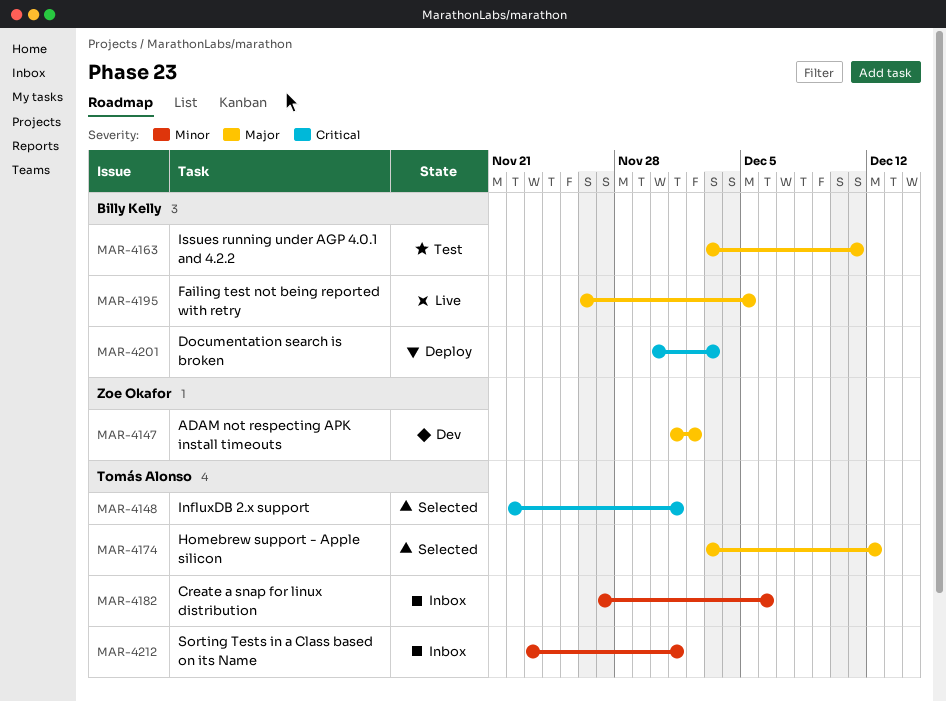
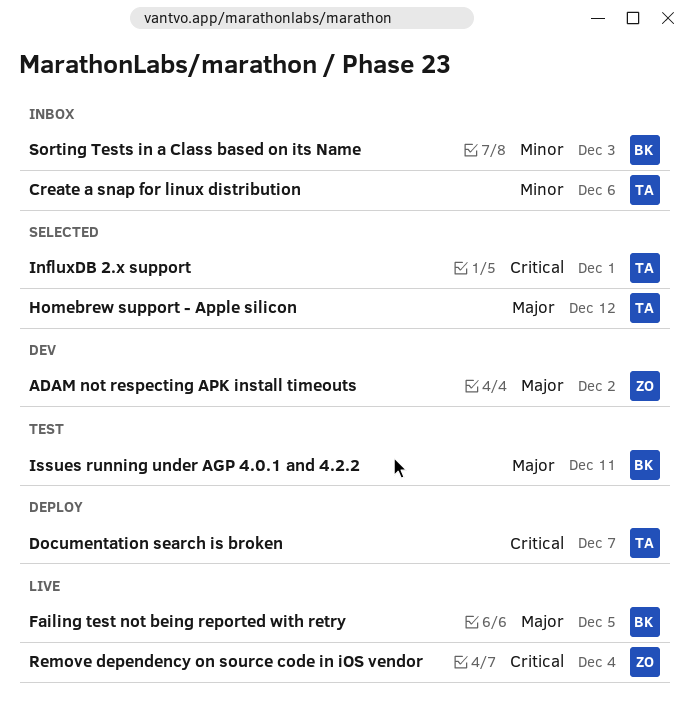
Documentation search is broken, owner: Billy Kelly -> Tomás Alonso
Documentation search is broken, due: Dec 3 -> Dec 7
Remove dependency on source code in iOS vendor: none -> present
Sorting Tests in a Class based on its Name, owner: Tomás Alonso -> Billy Kelly
Sorting Tests in a Class based on its Name, due: Dec 1 -> Dec 3

